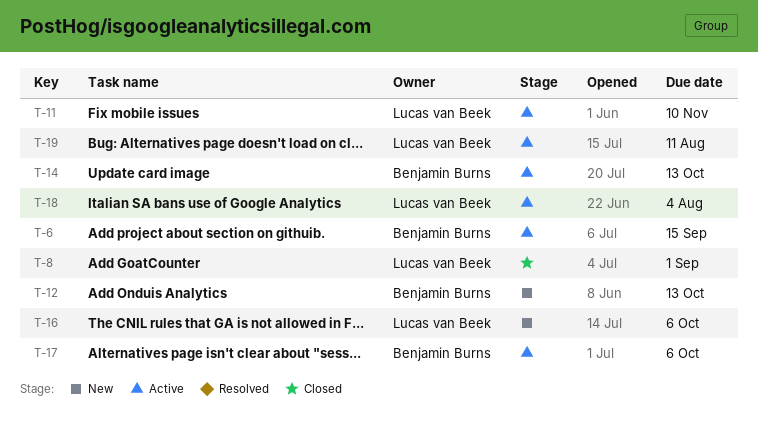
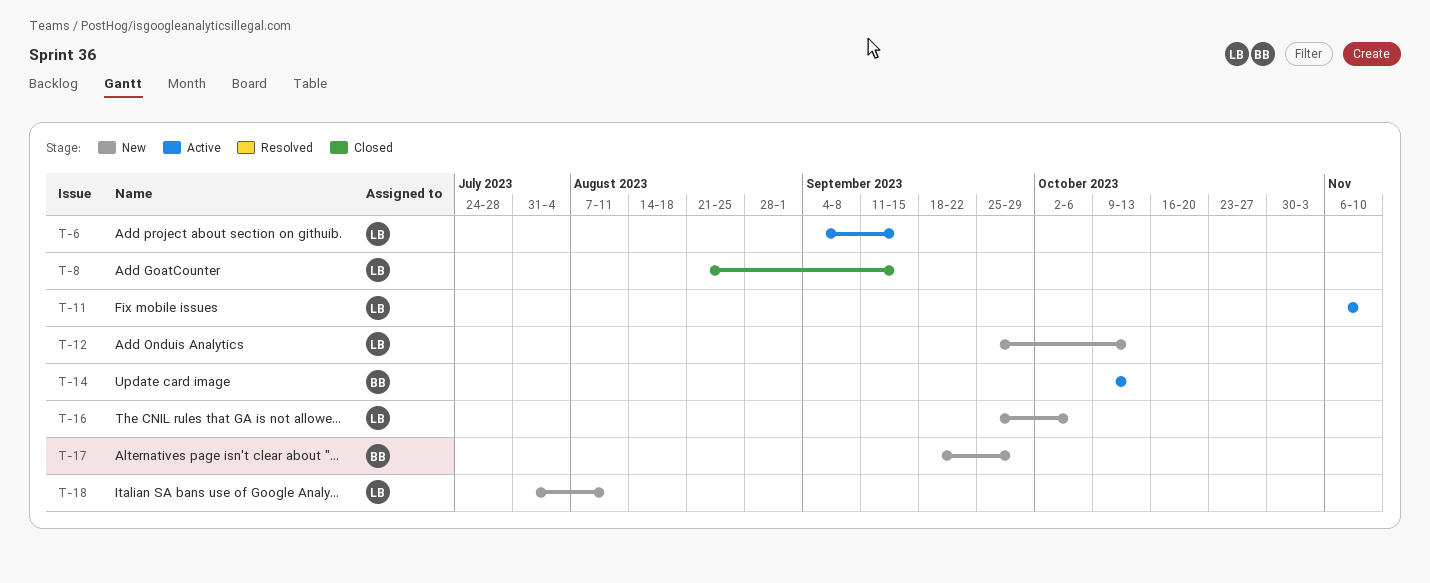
T-6, owner: Benjamin Burns -> Lucas van Beek
T-8, due: Sep 1 -> Sep 15
T-12, owner: Benjamin Burns -> Lucas van Beek
T-17, status: Active -> New
T-17, due: Oct 6 -> Sep 29
T-18, status: Active -> New
T-18, due: Aug 4 -> Aug 11
T-19: present -> none

